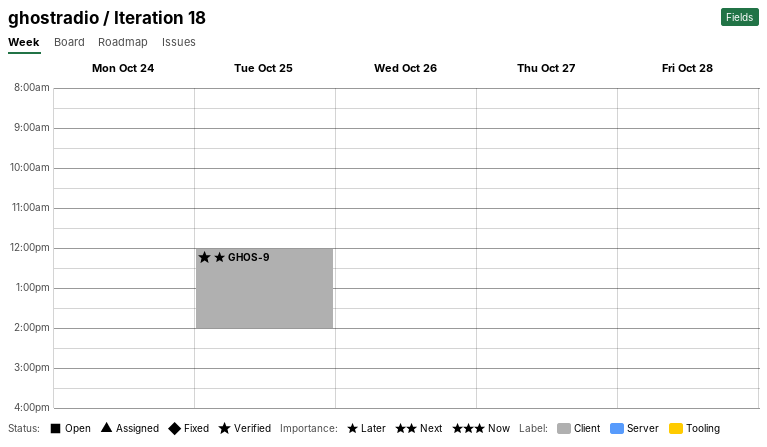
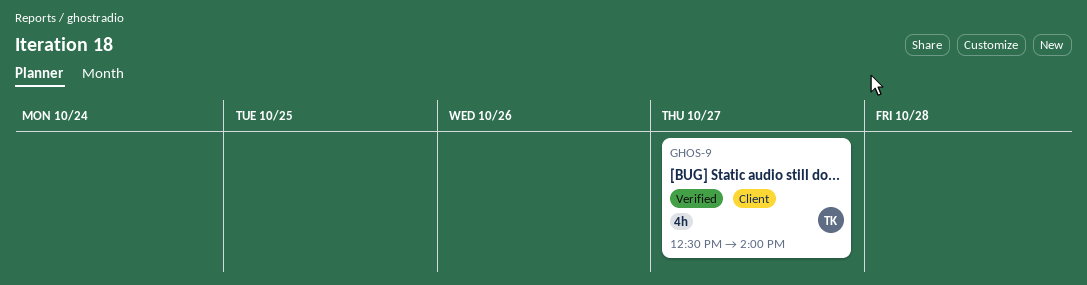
GHOS-9, day: Oct 25 -> Oct 27
GHOS-9, begins: 12:00 -> 12:30

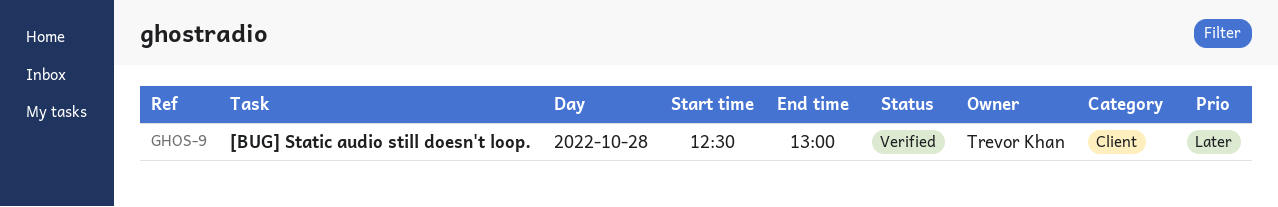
GHOS-9, day: Oct 27 -> Oct 28
GHOS-9, ends: 14:00 -> 13:00

